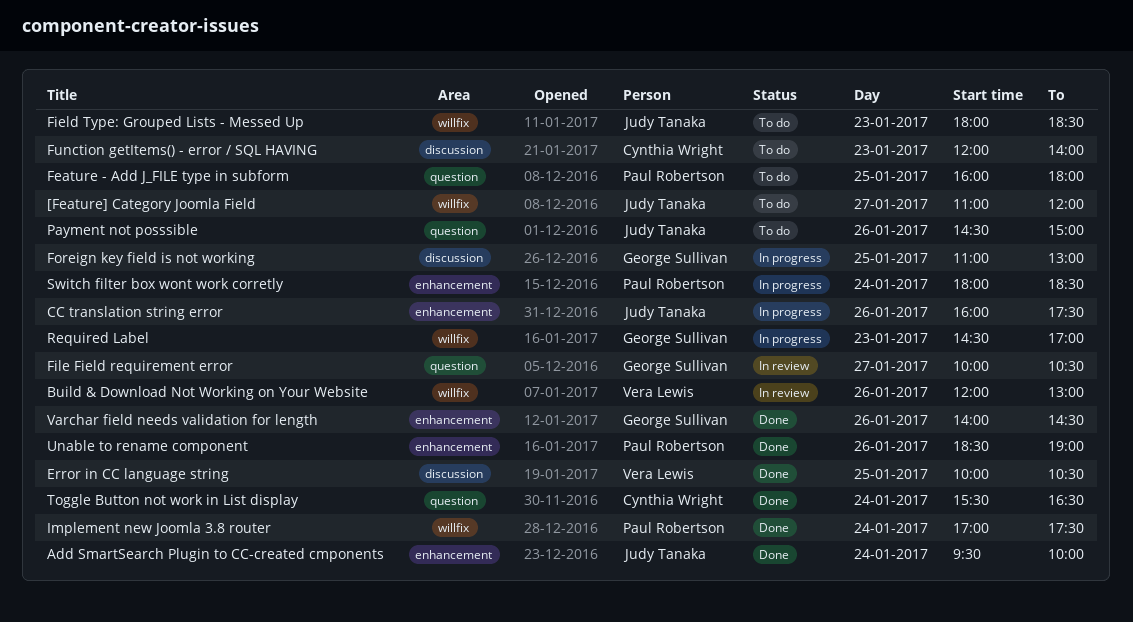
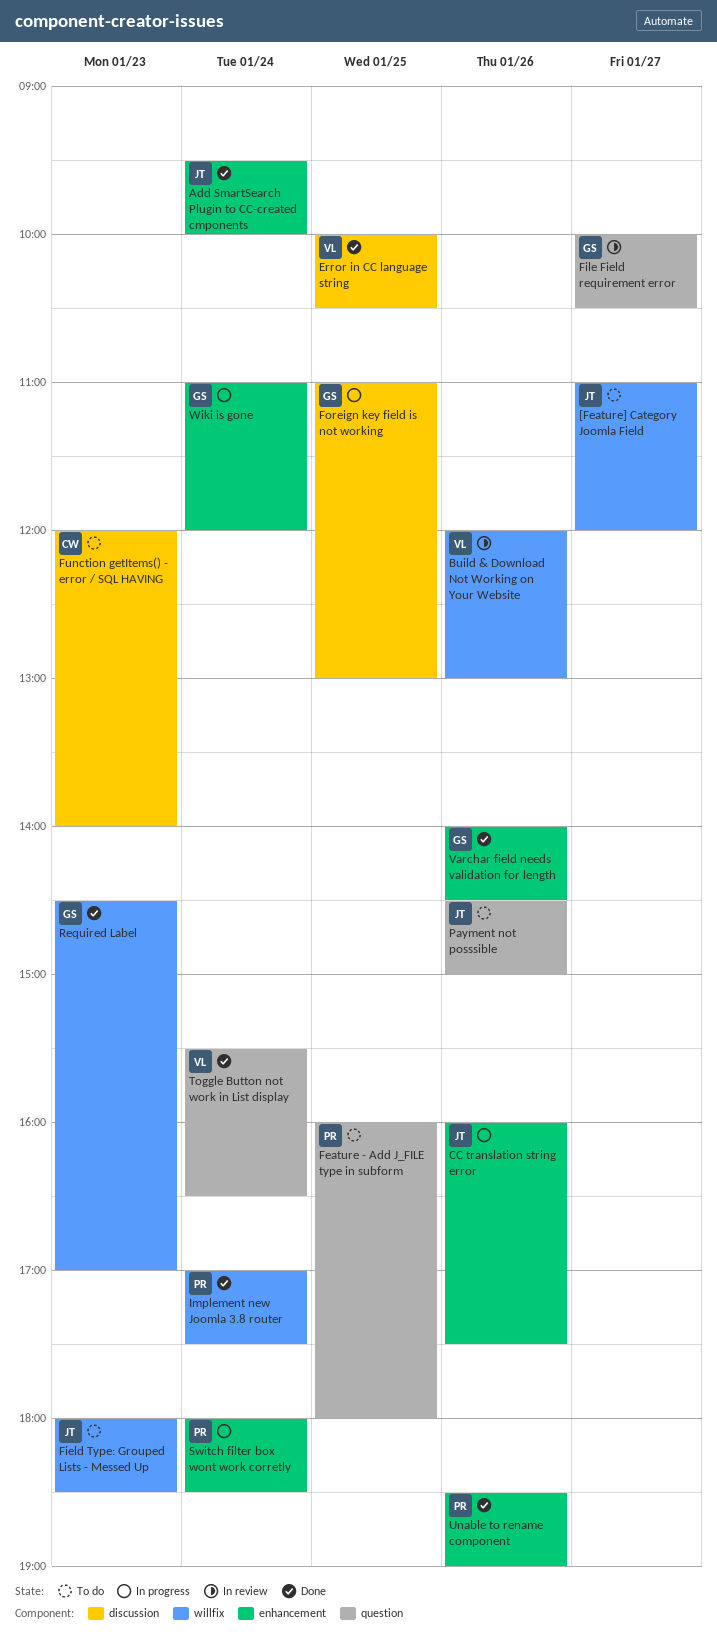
Required Label, status: In progress -> Done
Toggle Button not work in List display, owner: Cynthia Wright -> Vera Lewis
Wiki is gone: none -> present

